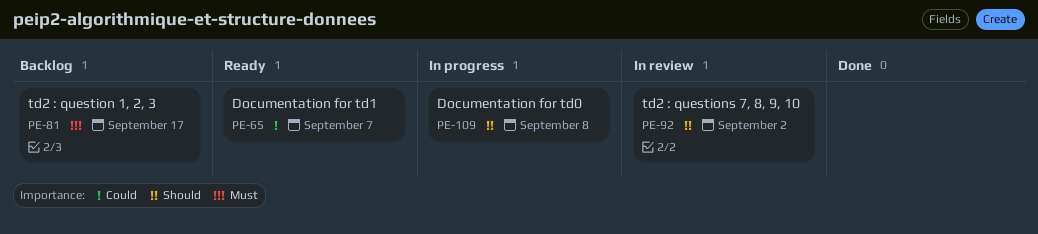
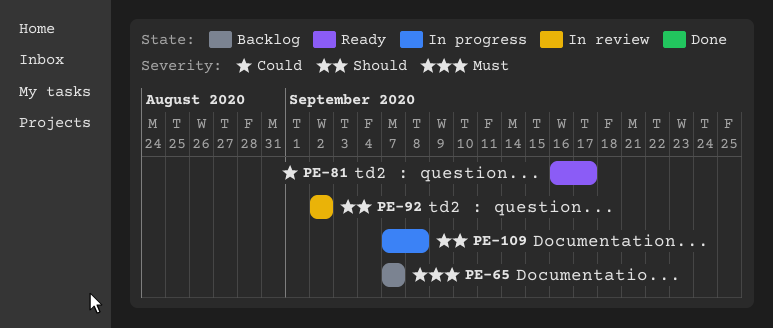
PE-65, status: Ready -> Backlog
PE-65, priority: Could -> Must
PE-81, status: Backlog -> Ready
PE-81, priority: Must -> Could

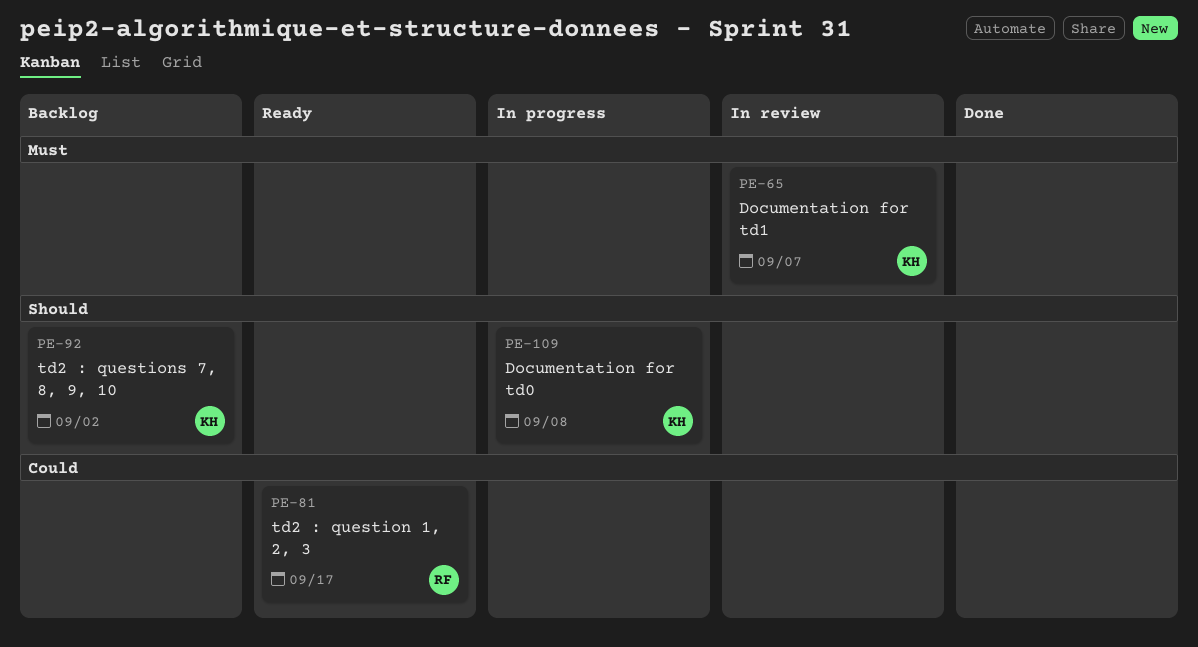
PE-65, status: Backlog -> In review
PE-92, status: In review -> Backlog

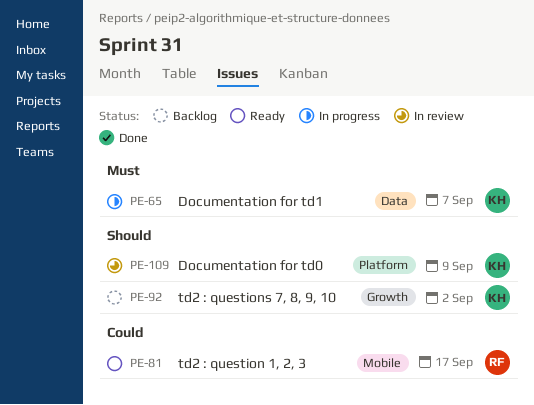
PE-65, status: In review -> In progress
PE-109, status: In progress -> In review
PE-109, due: Sep 8 -> Sep 9

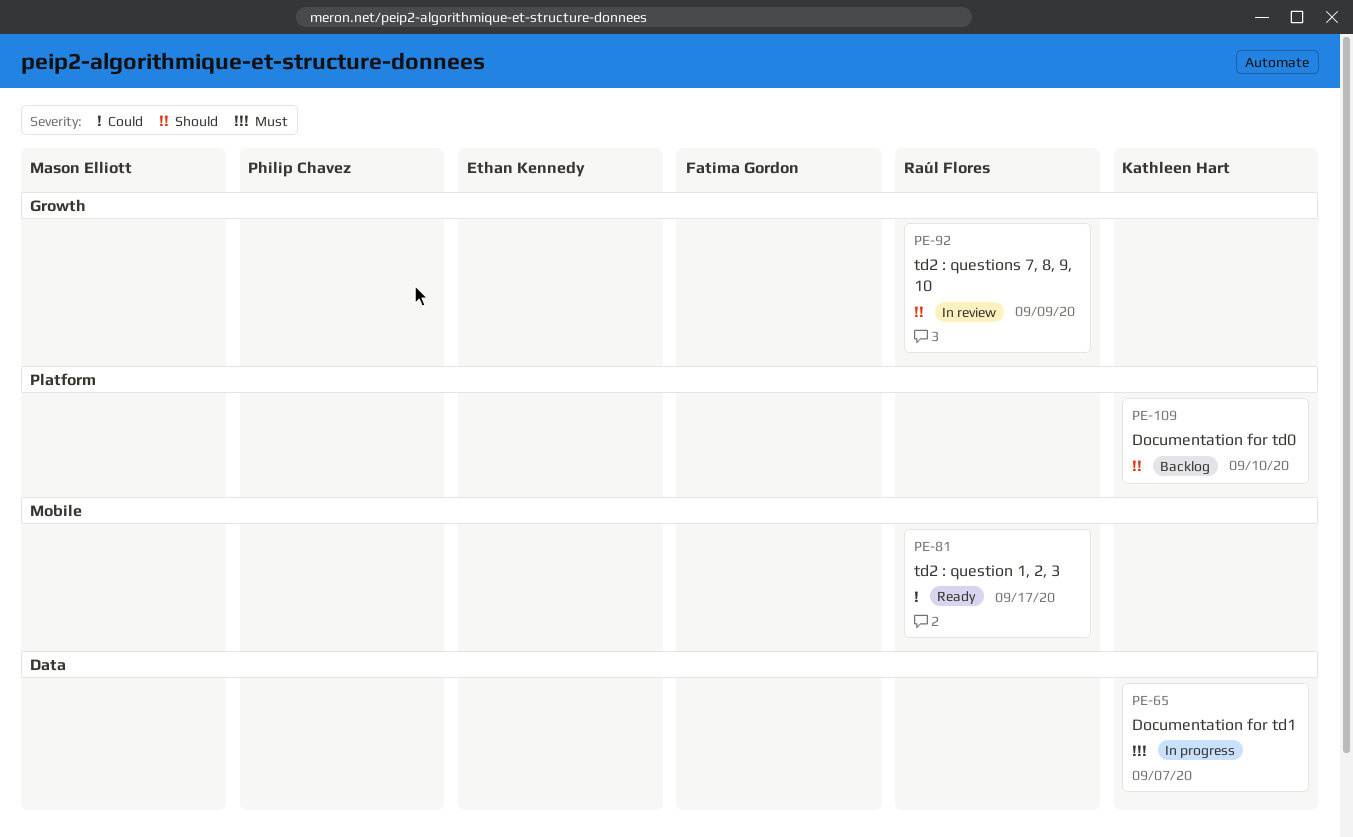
PE-92, status: Backlog -> In review
PE-92, owner: Kathleen Hart -> Raúl Flores
PE-92, due: Sep 2 -> Sep 9
PE-109, status: In review -> Backlog
PE-109, due: Sep 9 -> Sep 10

